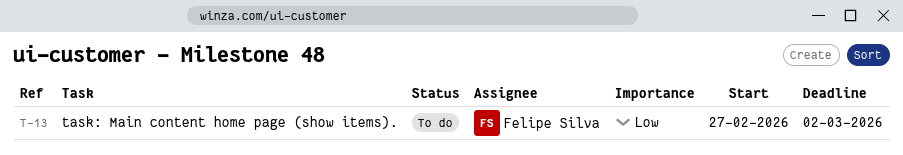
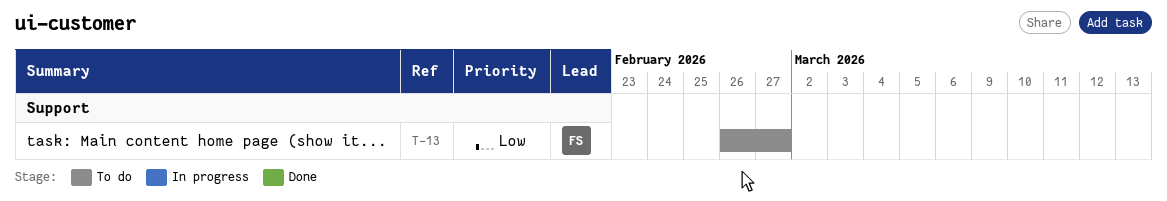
T-13, start: Feb 27 -> Feb 26
T-13, due: Mar 2 -> Feb 27

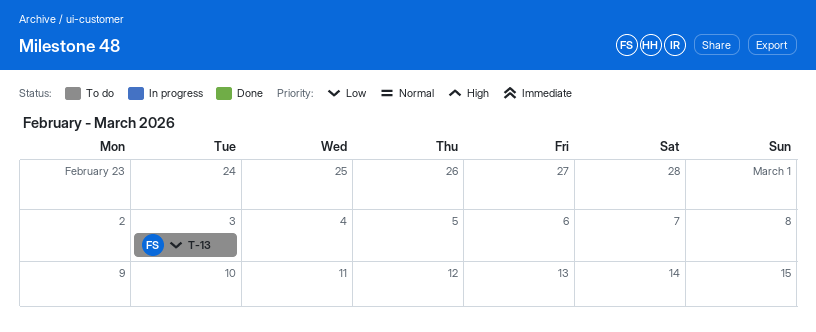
T-13, start: Feb 26 -> Mar 3
T-13, due: Feb 27 -> Mar 3

